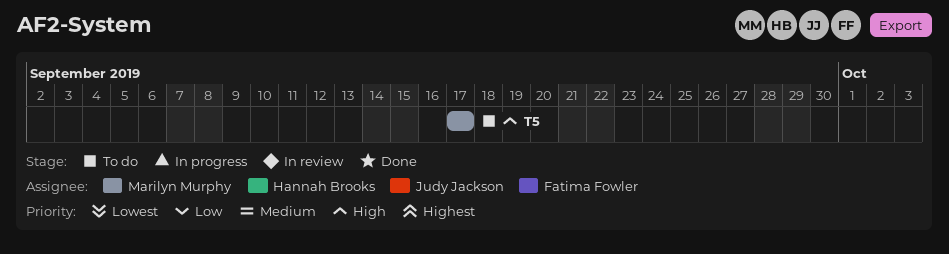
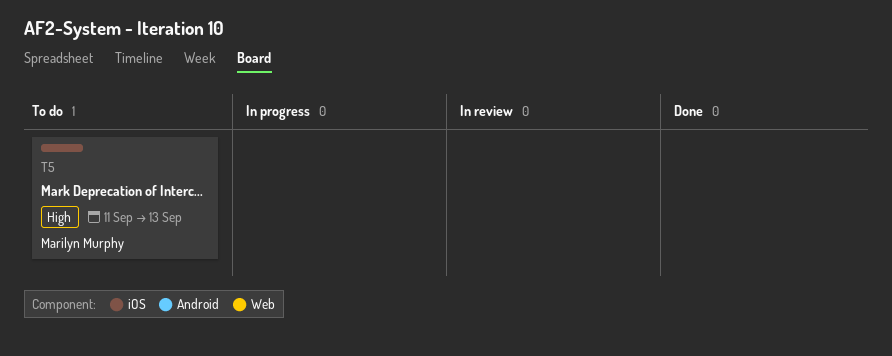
T5, start: Sep 17 -> Sep 11
T5, due: Sep 17 -> Sep 13

